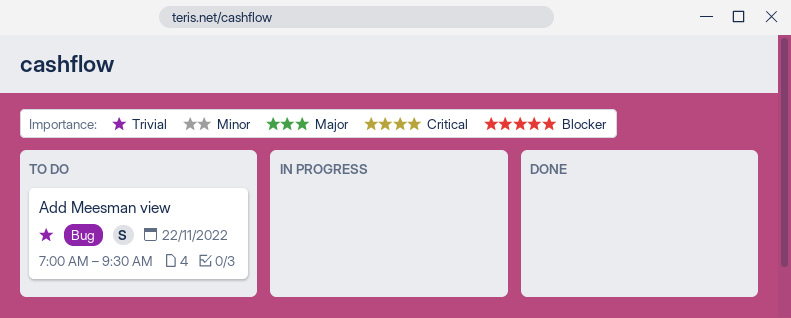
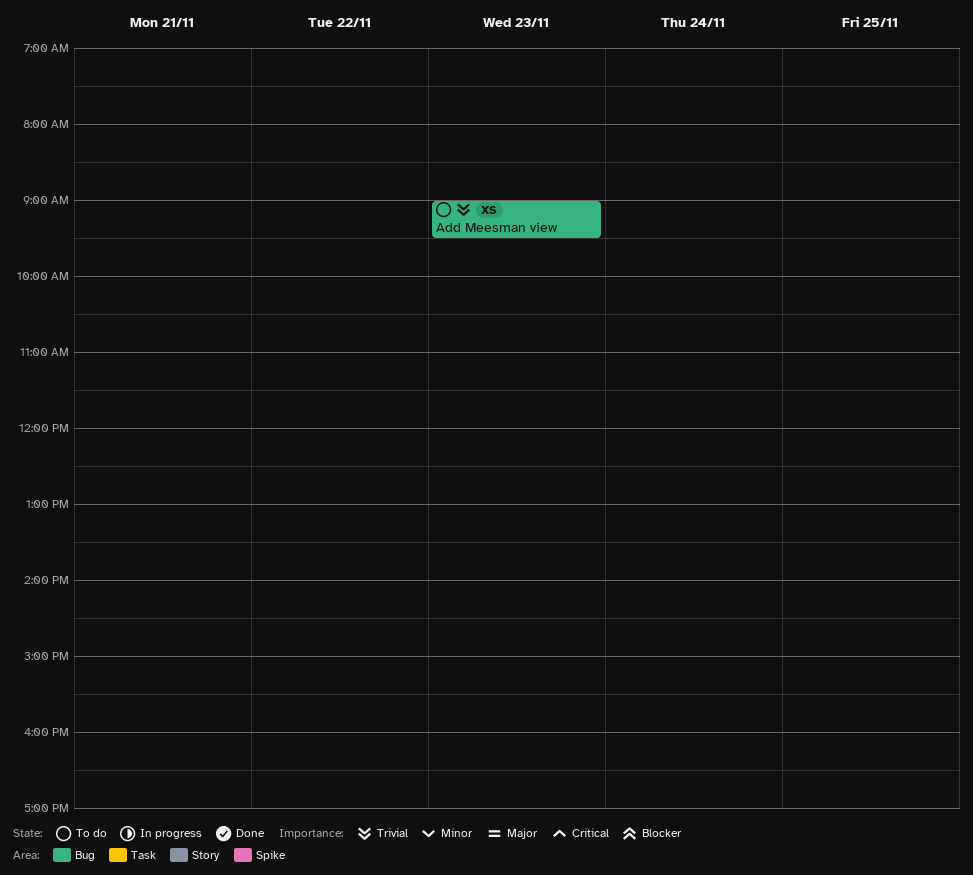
Add Meesman view, estimate: S -> XS
Add Meesman view, day: Nov 22 -> Nov 23
Add Meesman view, begins: 07:00 -> 09:00

